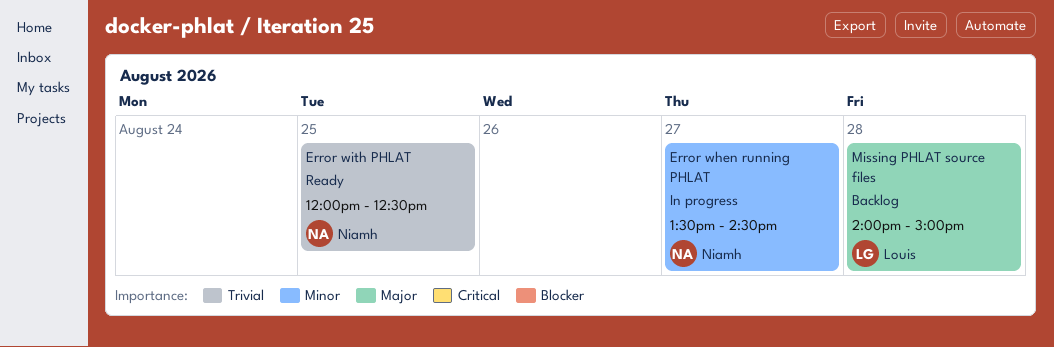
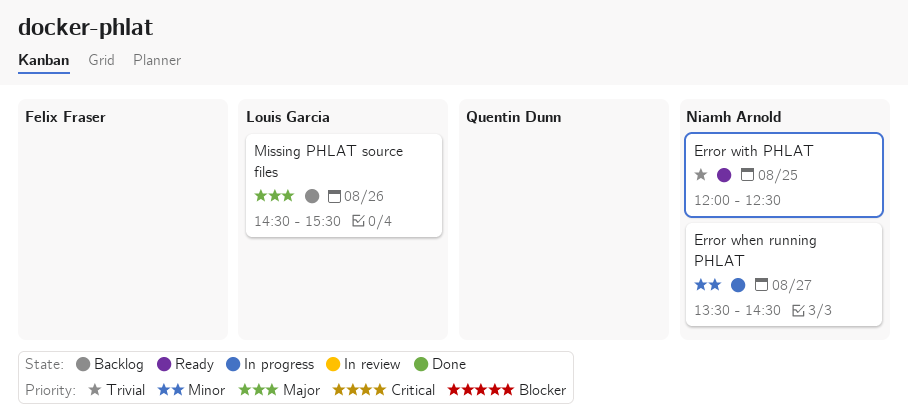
Missing PHLAT source files, day: Aug 28 -> Aug 26
Missing PHLAT source files, begins: 14:00 -> 14:30
Missing PHLAT source files, ends: 15:00 -> 15:30

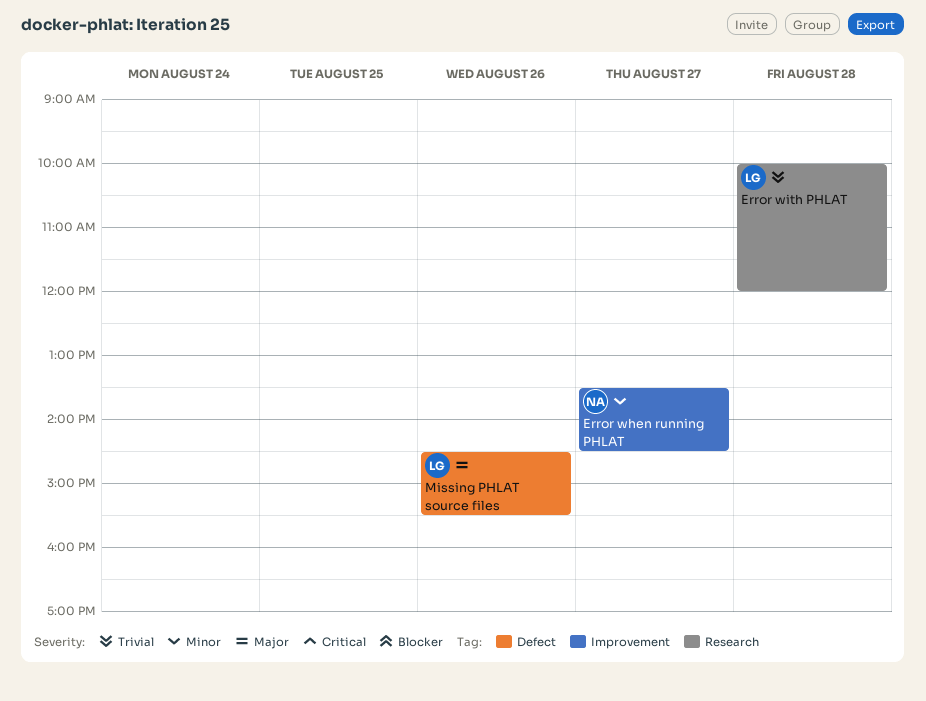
Error with PHLAT, owner: Niamh Arnold -> Louis Garcia
Error with PHLAT, day: Aug 25 -> Aug 28
Error with PHLAT, begins: 12:00 -> 10:00
Error with PHLAT, ends: 12:30 -> 12:00

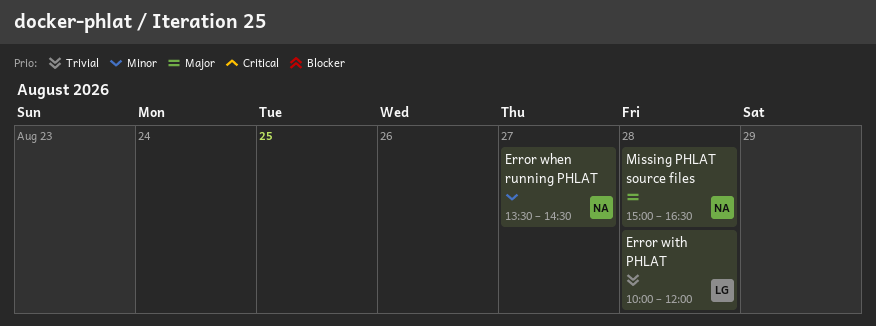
Missing PHLAT source files, owner: LG -> NA
Missing PHLAT source files, day: Aug 26 -> Aug 28
Missing PHLAT source files, begins: 14:30 -> 15:00
Missing PHLAT source files, ends: 15:30 -> 16:30

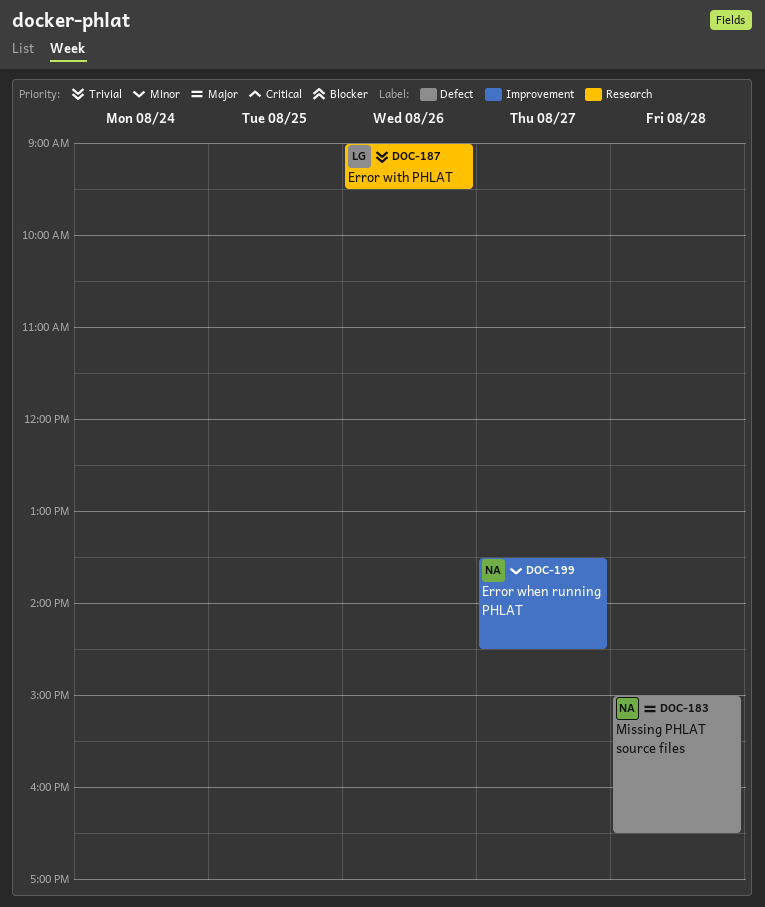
Error with PHLAT, day: Aug 28 -> Aug 26
Error with PHLAT, begins: 10:00 -> 09:00
Error with PHLAT, ends: 12:00 -> 09:30

